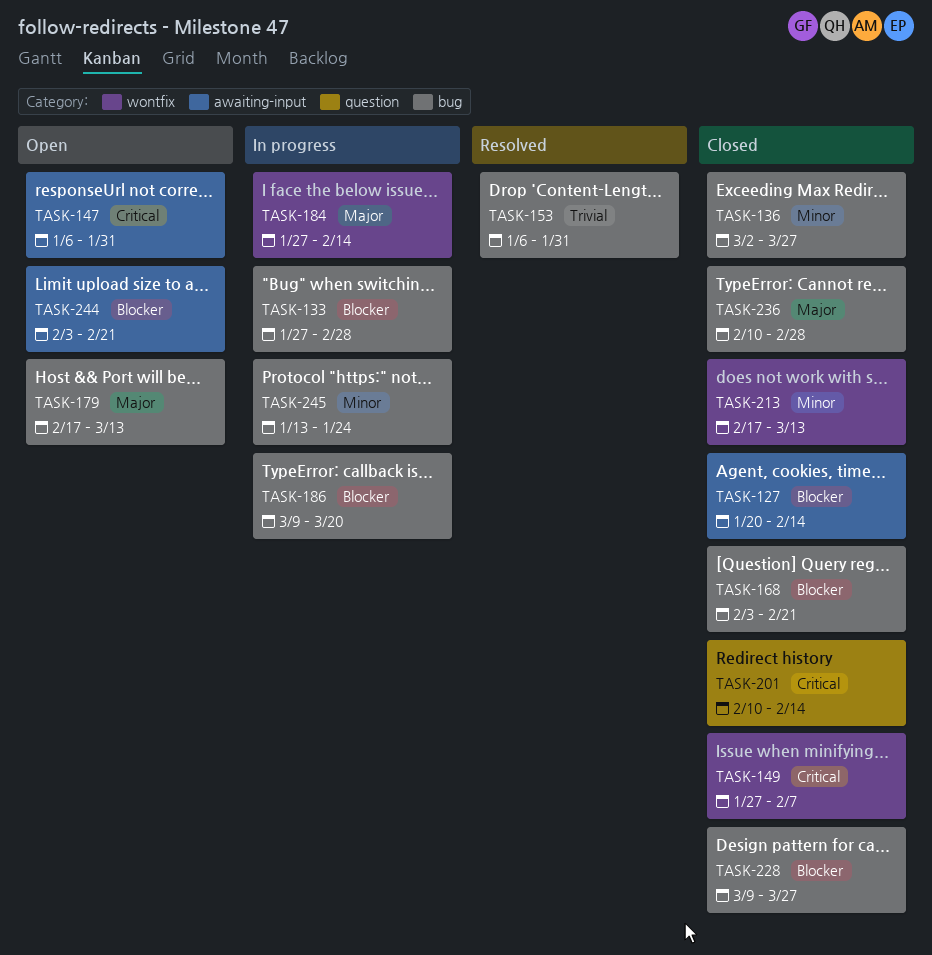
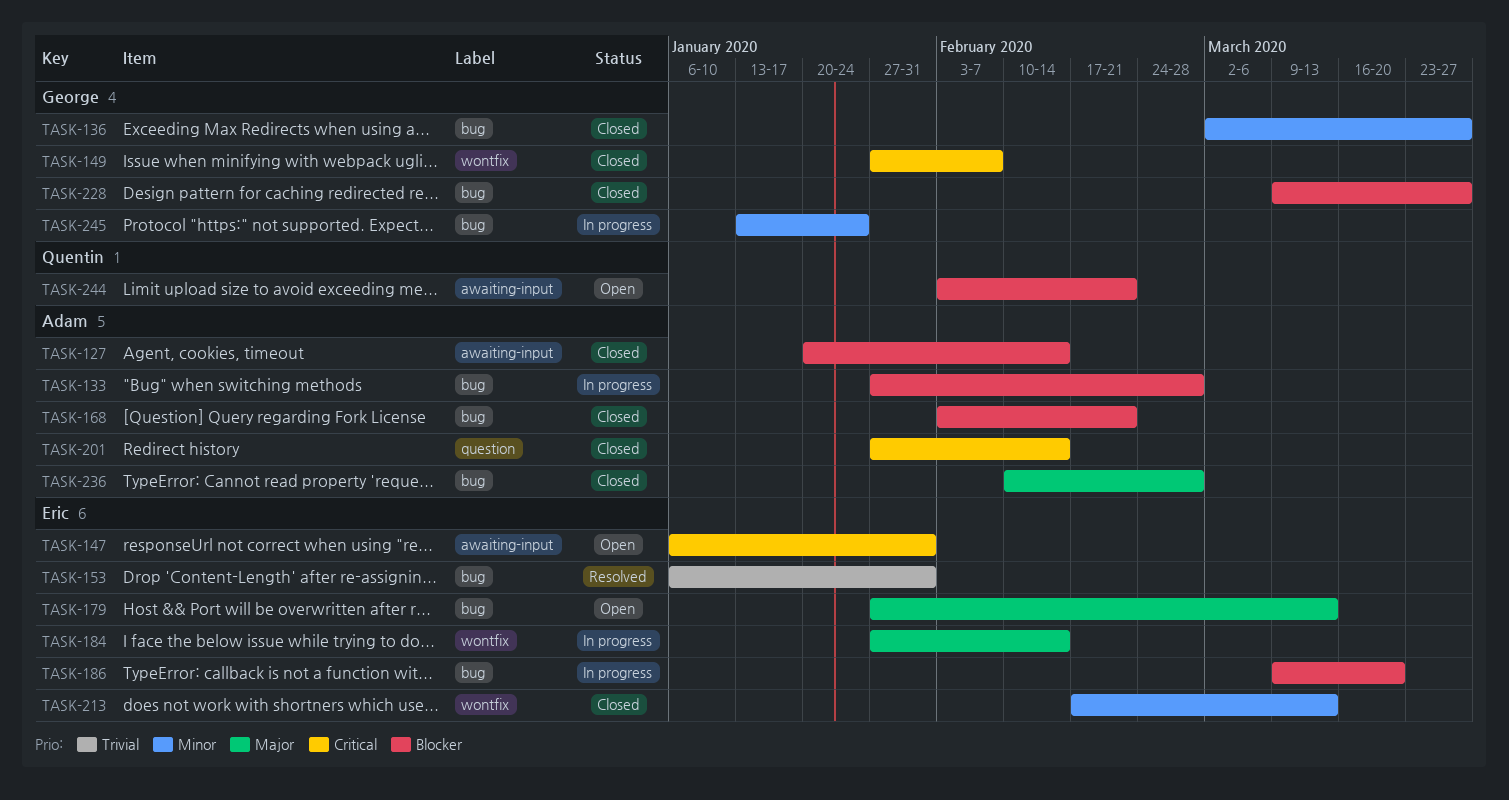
TASK-179, start: Feb 17 -> Jan 27
TASK-201, start: Feb 10 -> Jan 27

